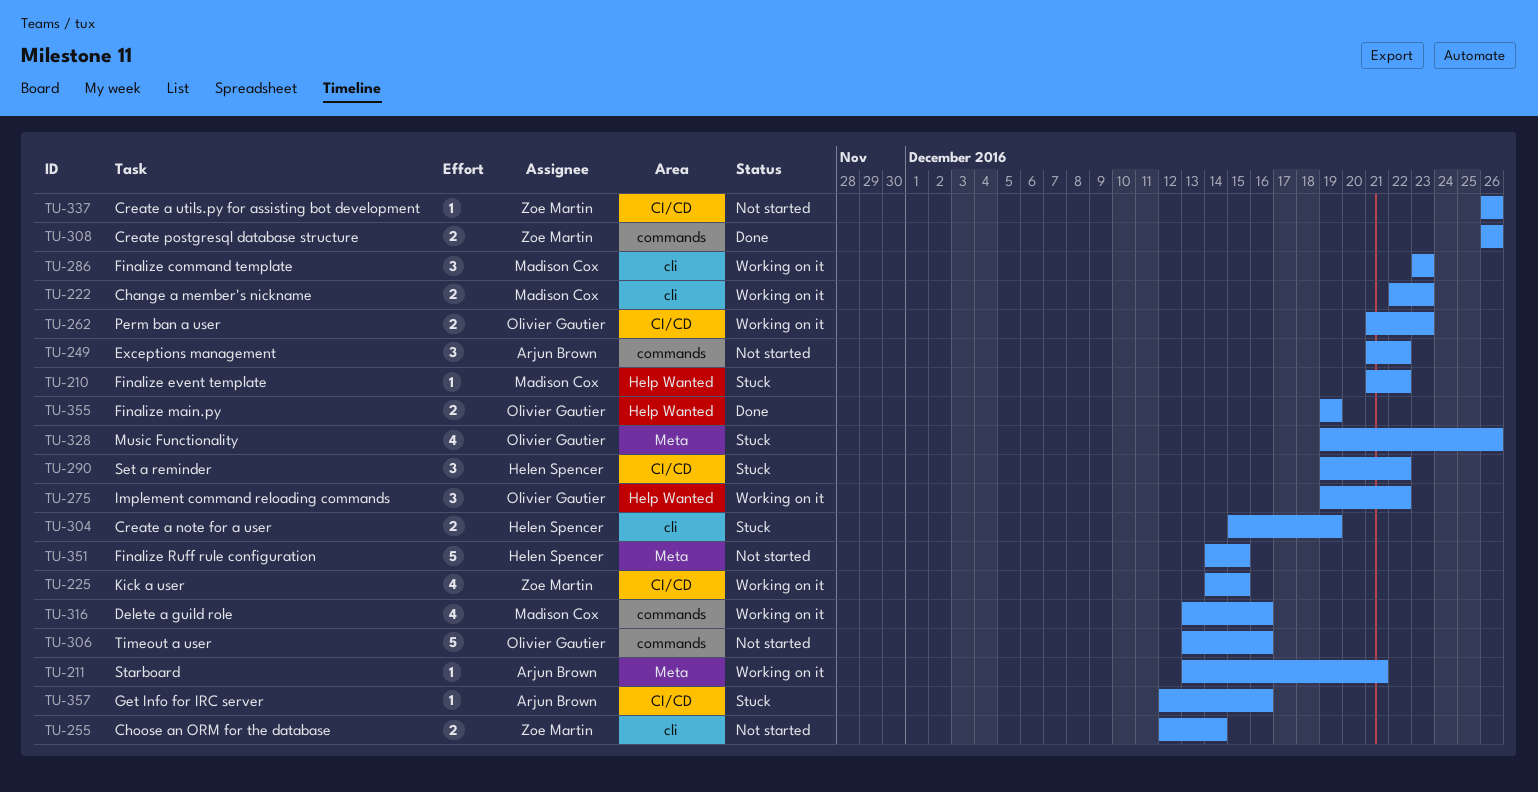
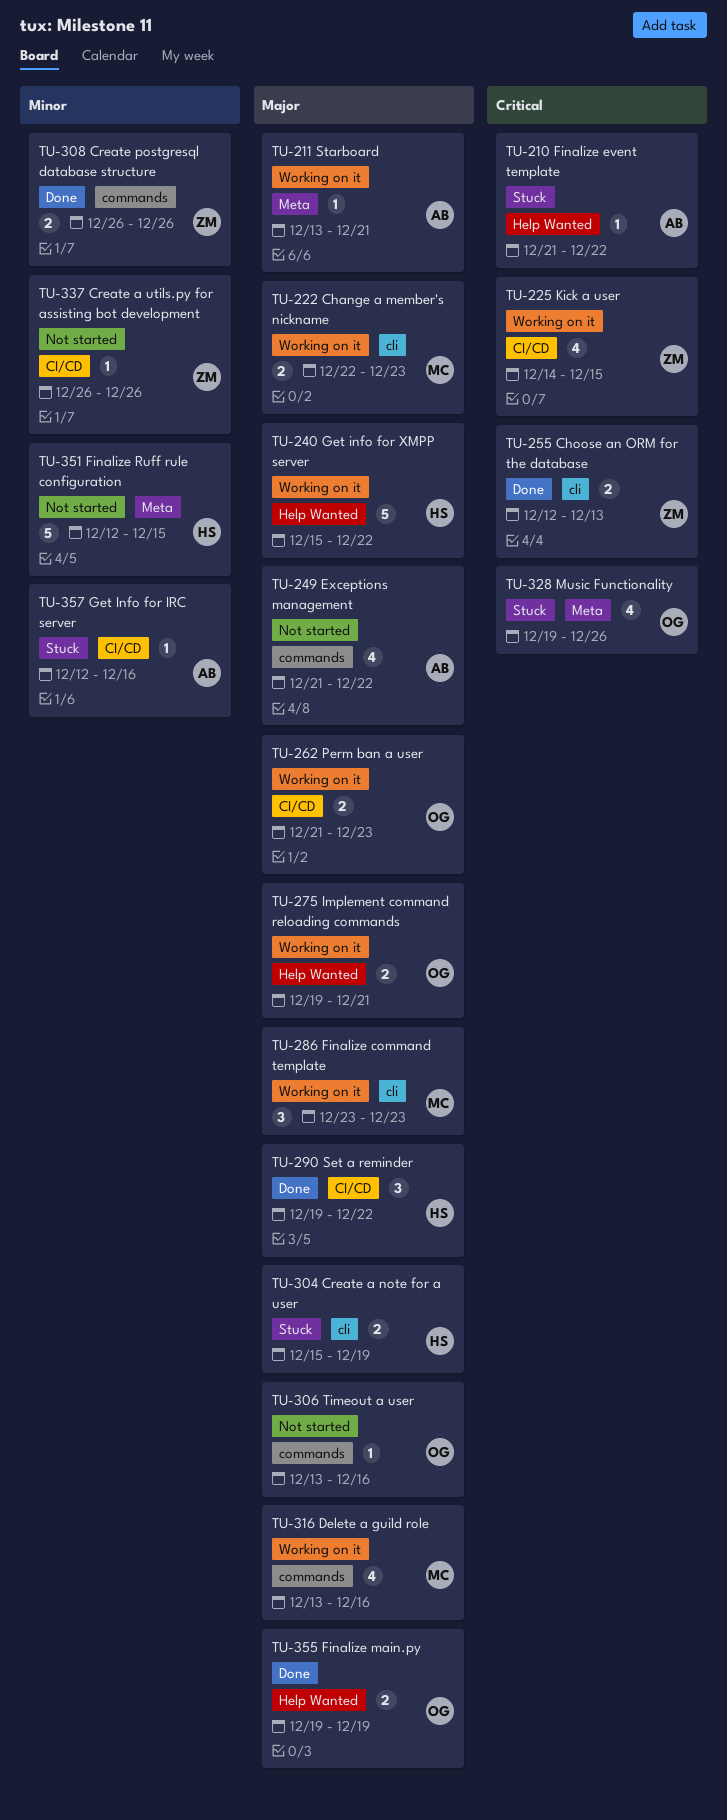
TU-210, owner: Madison Cox -> Arjun Brown
TU-240: none -> present
TU-249, estimate: 3 -> 4
TU-255, status: Not started -> Done
TU-255, due: Dec 14 -> Dec 13
TU-275, estimate: 3 -> 2
TU-275, due: Dec 22 -> Dec 21
TU-290, status: Stuck -> Done
TU-306, estimate: 5 -> 1
TU-351, start: Dec 14 -> Dec 12

